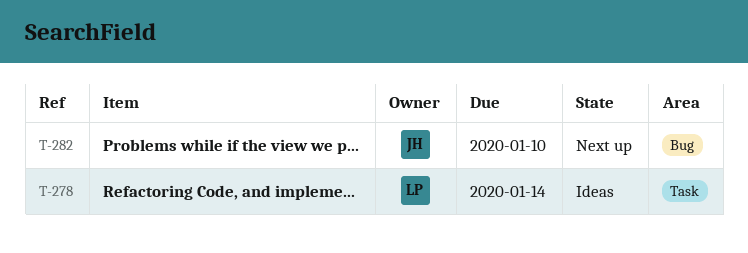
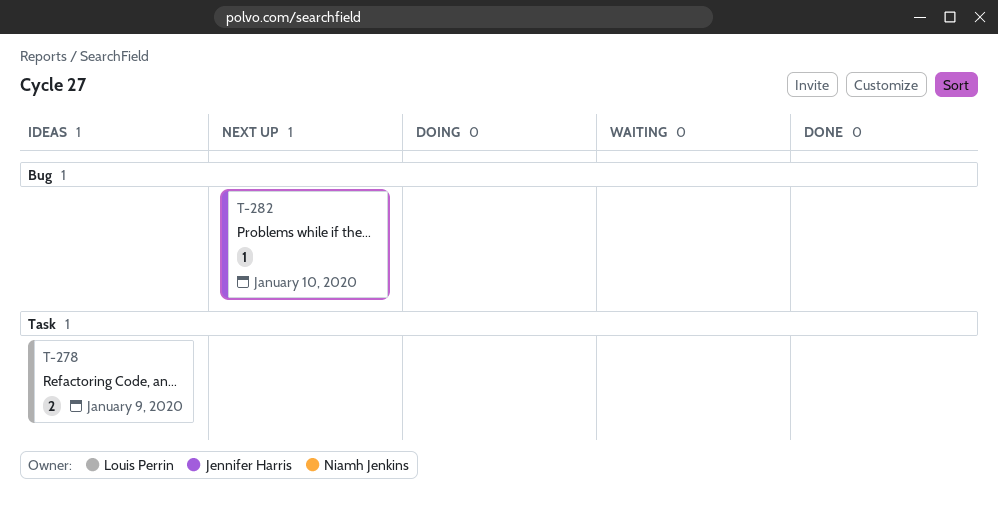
T-278, due: Jan 14 -> Jan 9

